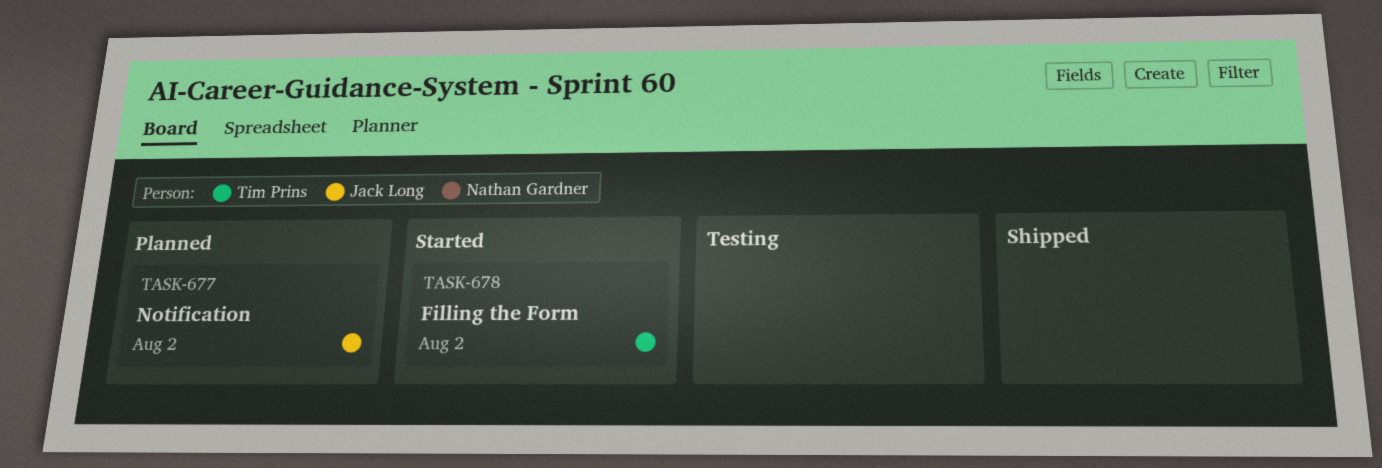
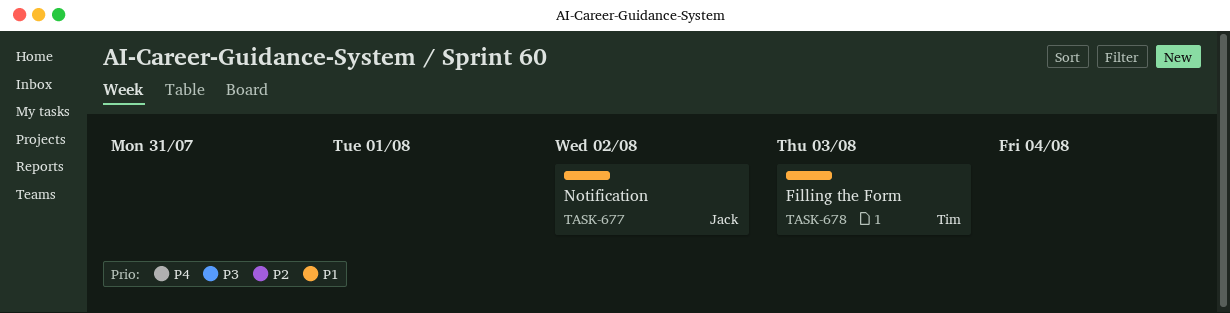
TASK-678, due: Aug 2 -> Aug 3

